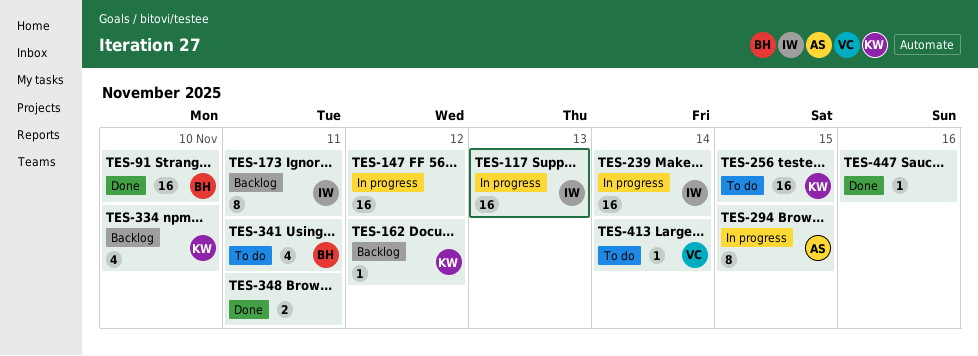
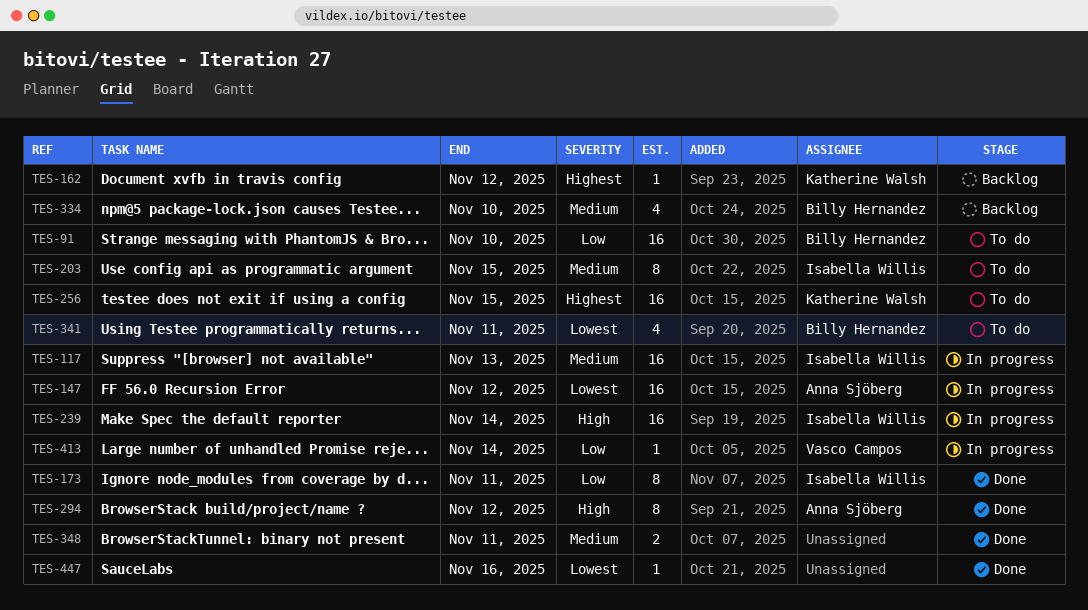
TES-91, status: Done -> To do
TES-147, owner: none -> Anna Sjöberg
TES-173, status: Backlog -> Done
TES-203: none -> present
TES-294, status: In progress -> Done
TES-294, due: Nov 15 -> Nov 12
TES-334, owner: Katherine Walsh -> Billy Hernandez
TES-413, status: To do -> In progress

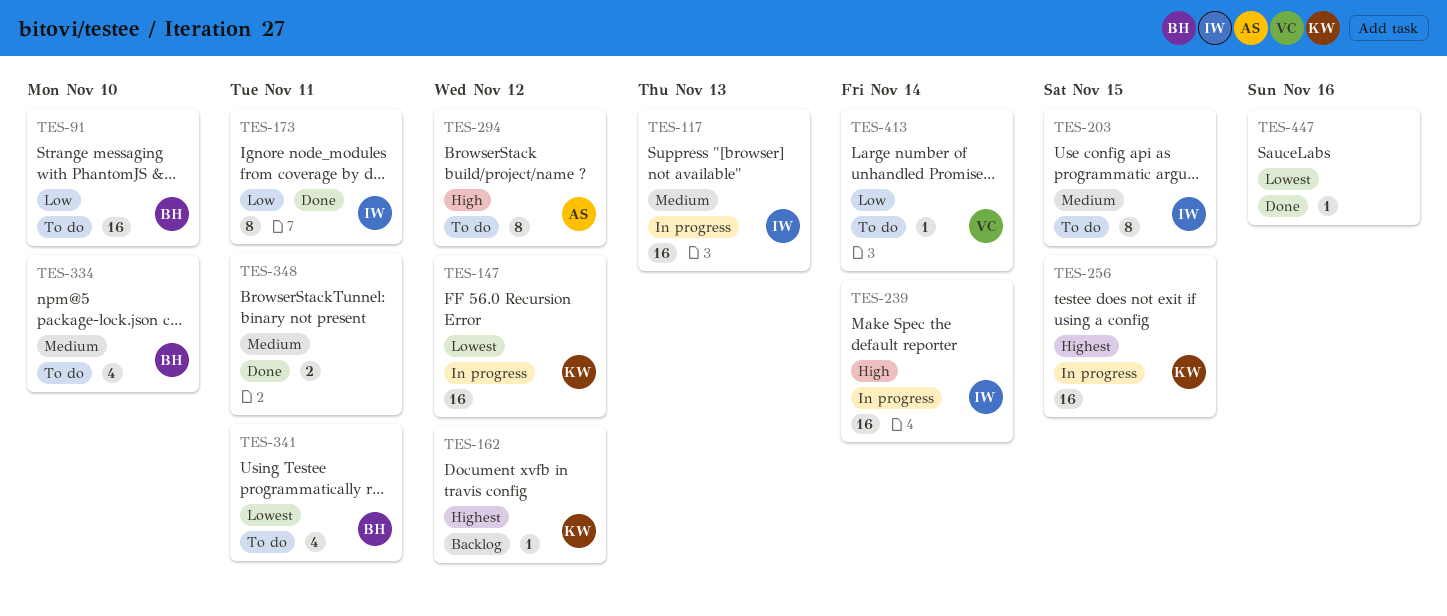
TES-147, owner: Anna Sjöberg -> Katherine Walsh
TES-256, status: To do -> In progress
TES-294, status: Done -> To do
TES-334, status: Backlog -> To do
TES-413, status: In progress -> To do

